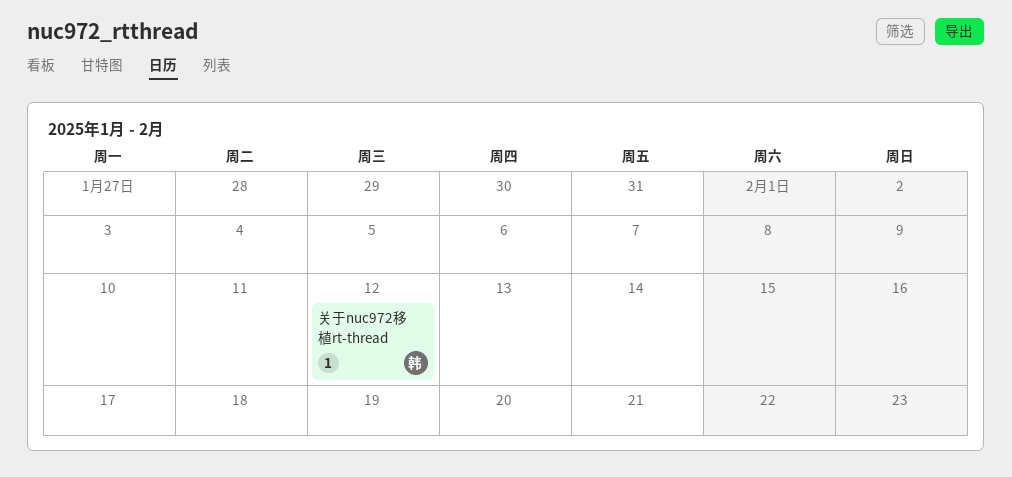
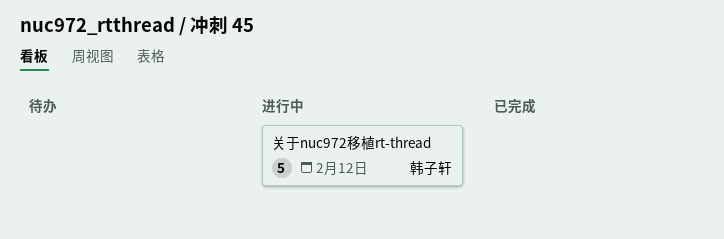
关于nuc972移植rt-thread, estimate: 1 -> 5

